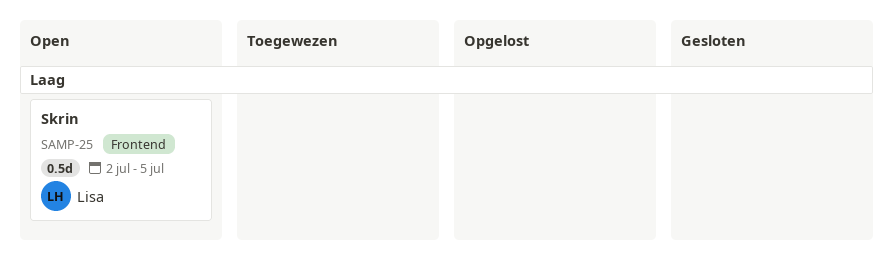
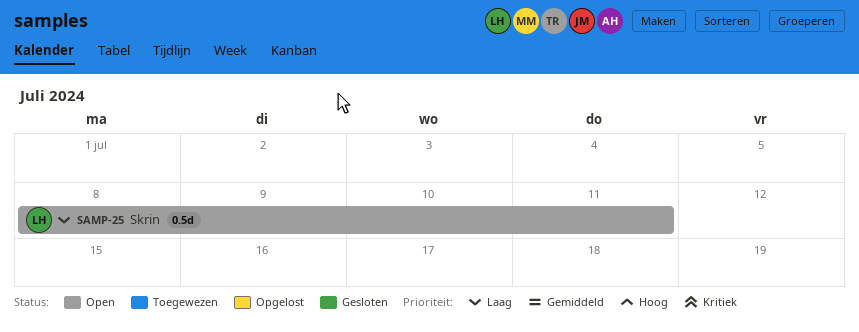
SAMP-25, start: Jul 2 -> Jul 8
SAMP-25, due: Jul 5 -> Jul 11

